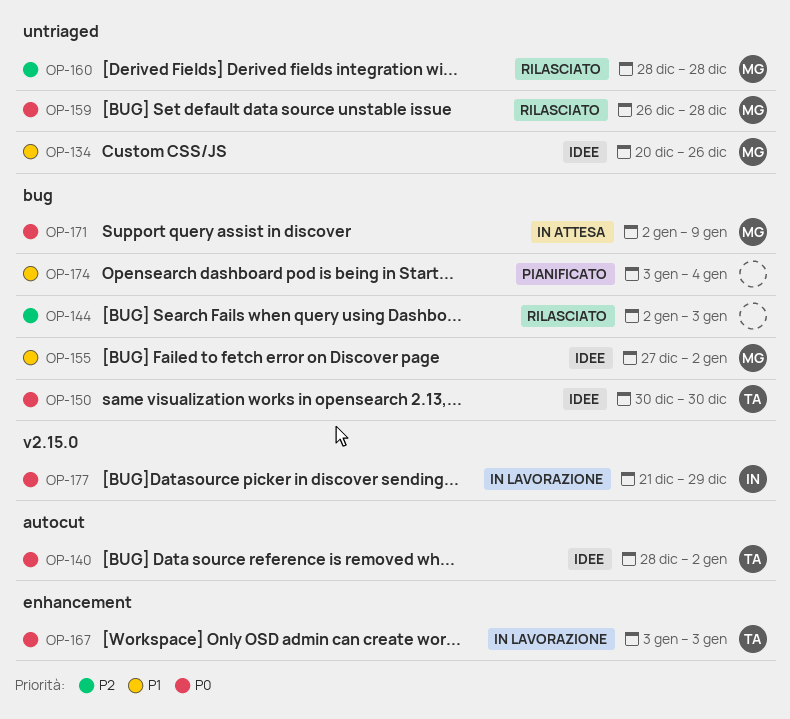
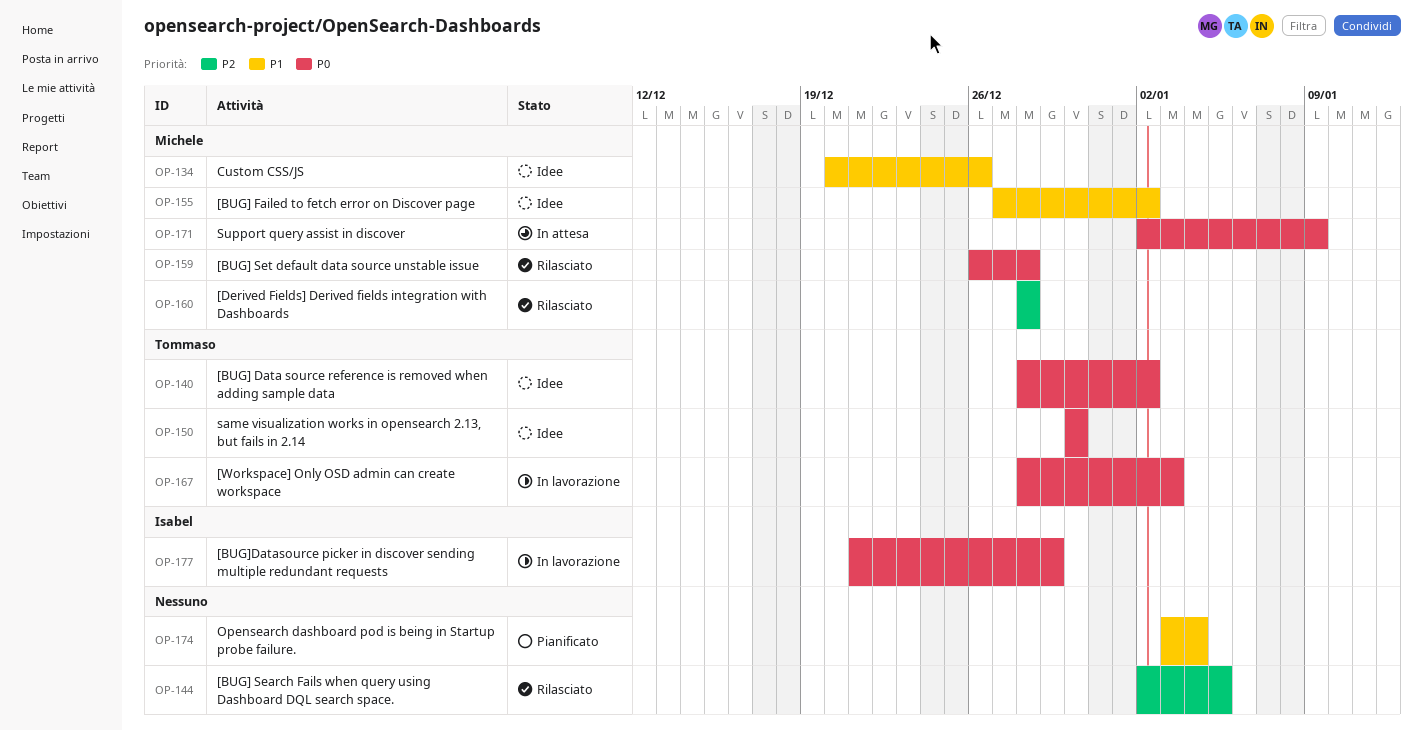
OP-144, due: Jan 3 -> Jan 5
OP-167, start: Jan 3 -> Dec 28

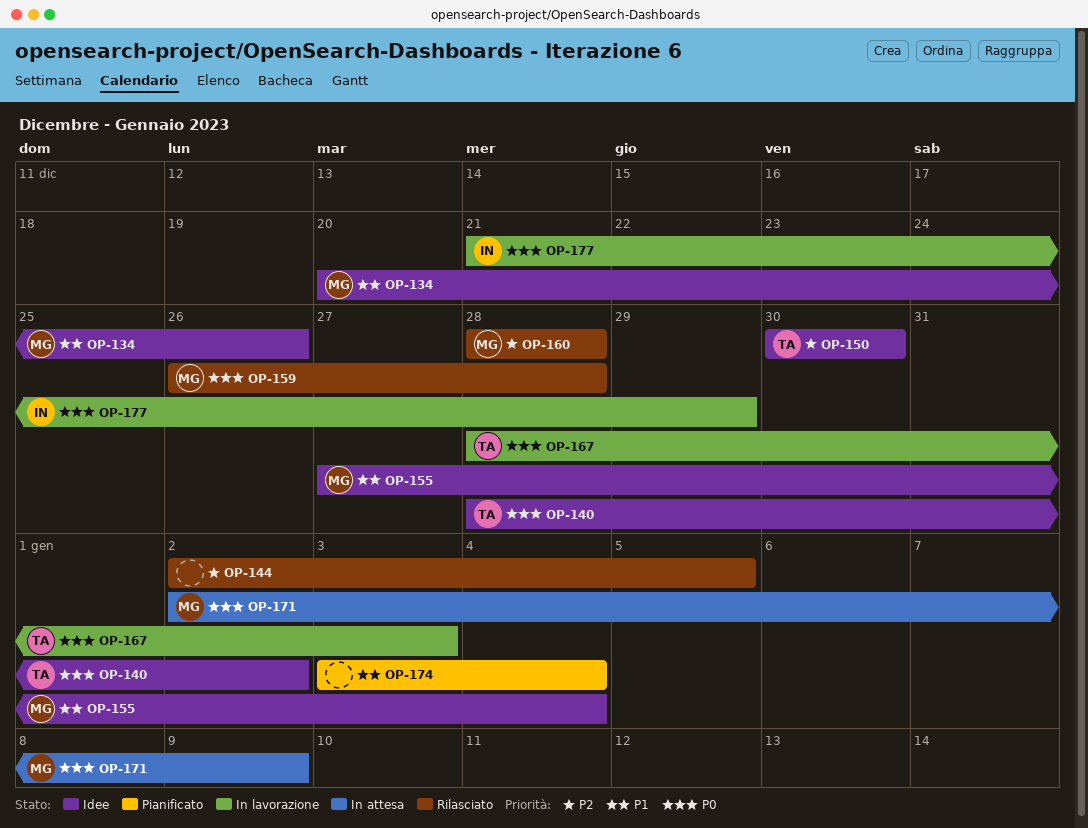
OP-150, priority: P0 -> P2
OP-155, due: Jan 2 -> Jan 4

